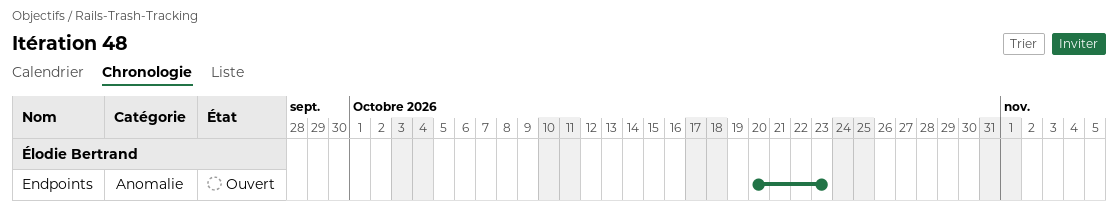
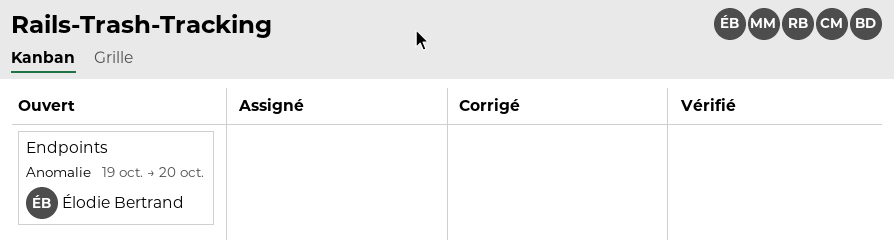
Endpoints, start: Oct 20 -> Oct 19
Endpoints, due: Oct 23 -> Oct 20

